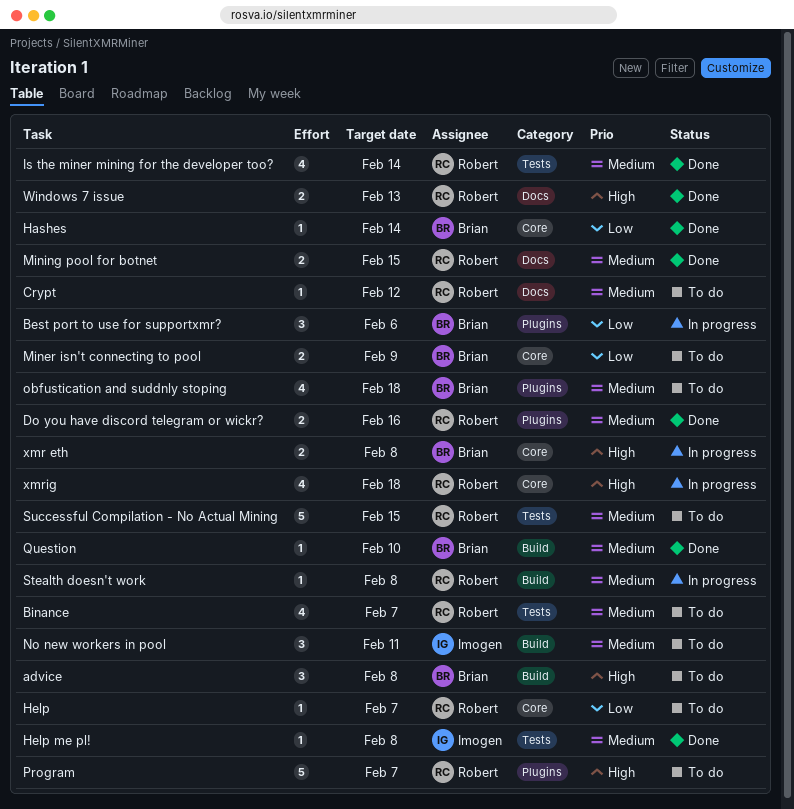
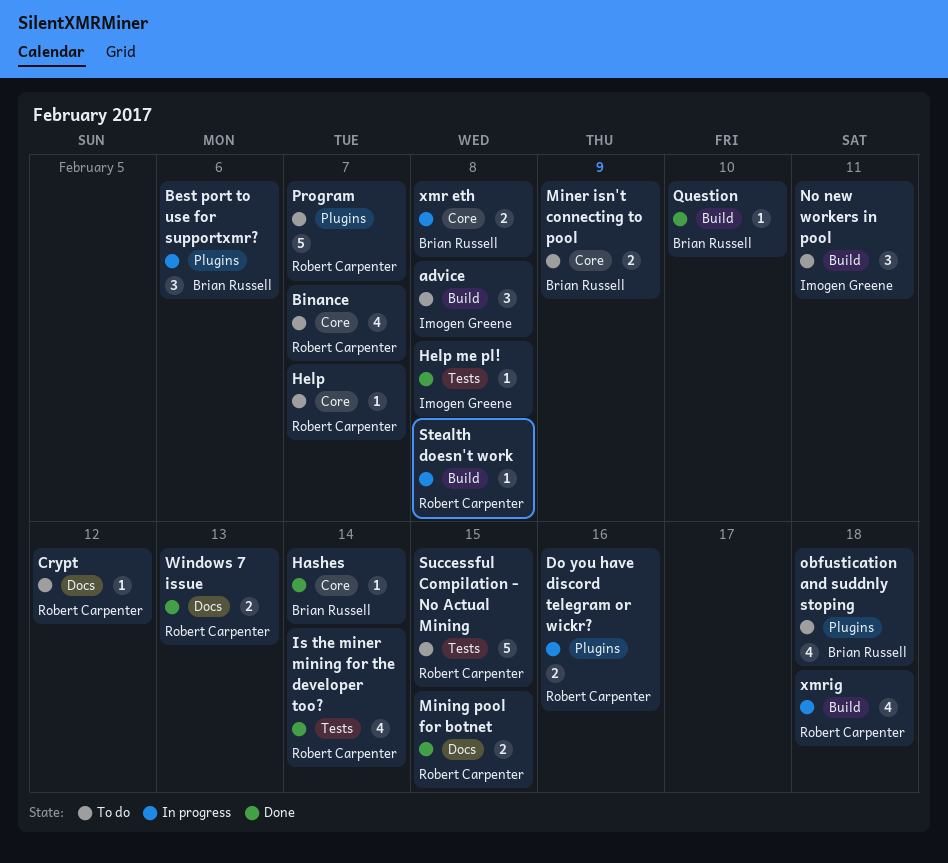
advice, owner: Brian Russell -> Imogen Greene
Binance, label: Tests -> Core
Do you have discord telegram or wickr?, status: Done -> In progress
xmrig, label: Core -> Build

